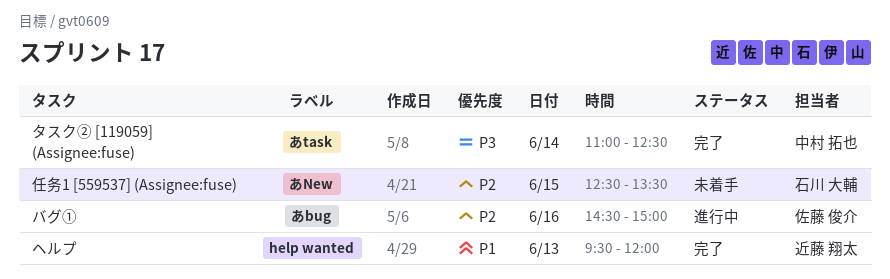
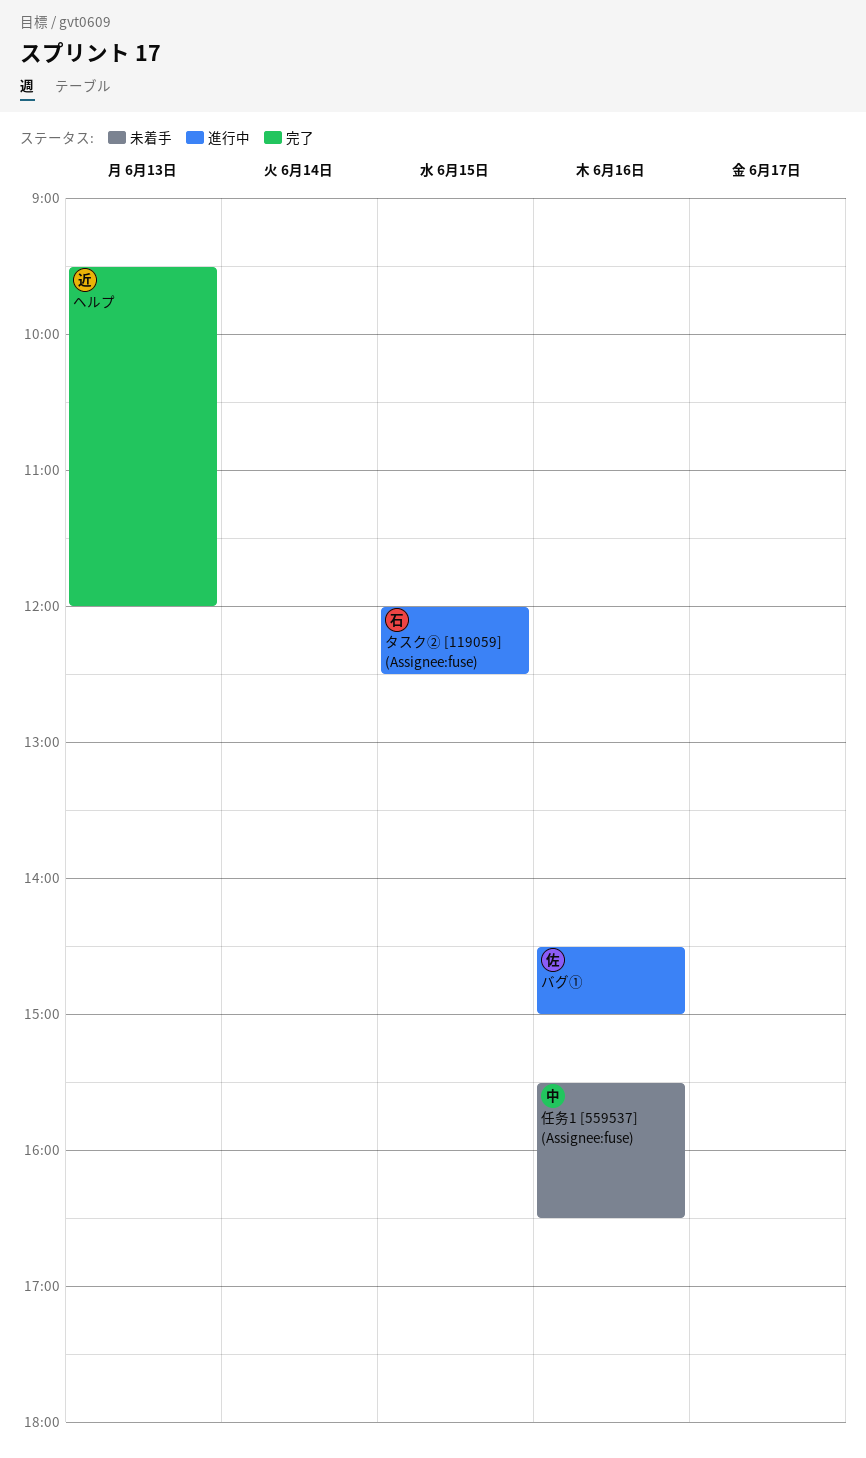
タスク② [119059] (Assignee:fuse), status: 完了 -> 進行中
タスク② [119059] (Assignee:fuse), owner: 中村 拓也 -> 石川 大輔
タスク② [119059] (Assignee:fuse), day: Jun 14 -> Jun 15
タスク② [119059] (Assignee:fuse), begins: 11:00 -> 12:00
任务1 [559537] (Assignee:fuse), owner: 石川 大輔 -> 中村 拓也
任务1 [559537] (Assignee:fuse), day: Jun 15 -> Jun 16
任务1 [559537] (Assignee:fuse), begins: 12:30 -> 15:30
任务1 [559537] (Assignee:fuse), ends: 13:30 -> 16:30

